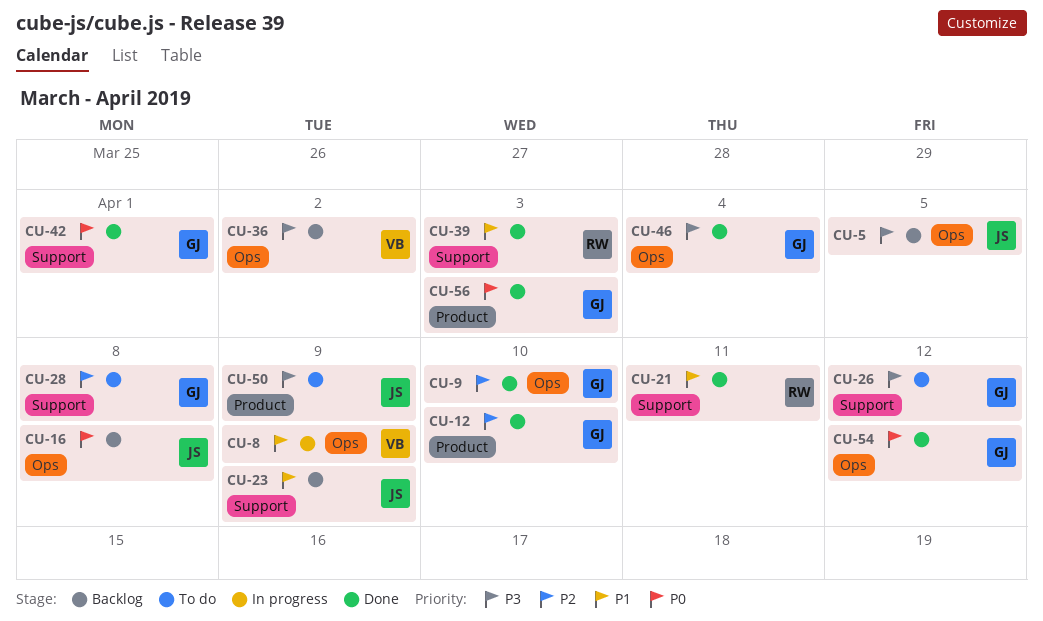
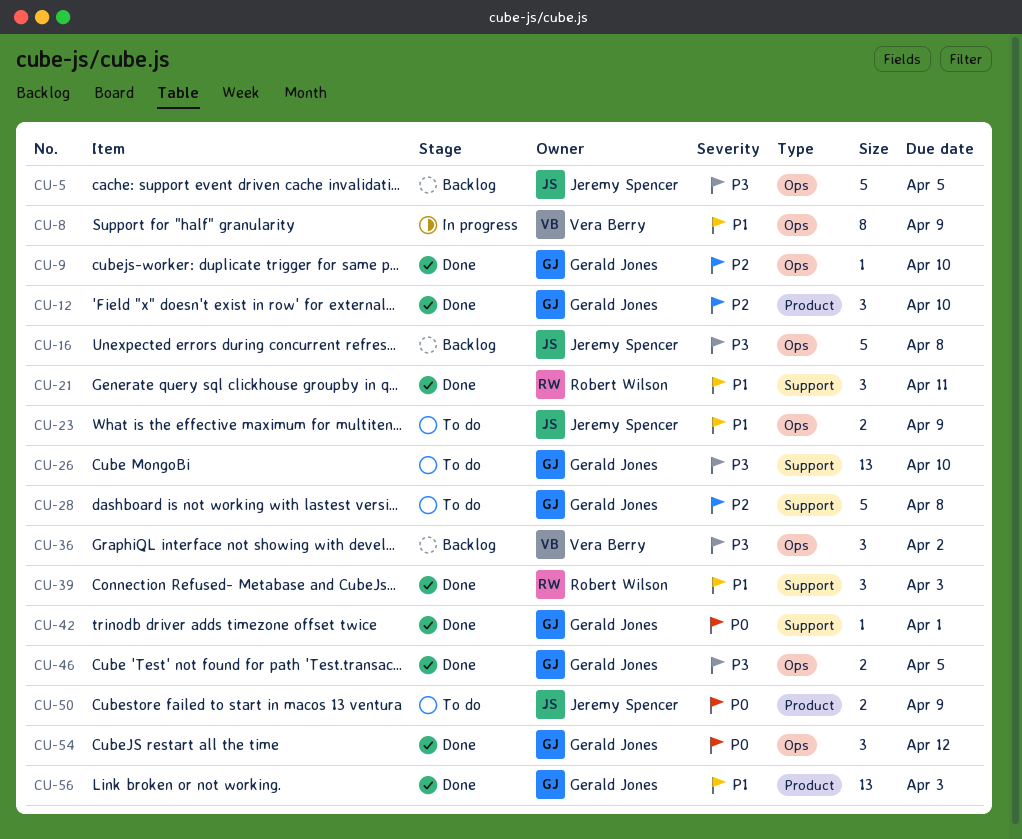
CU-16, priority: P0 -> P3
CU-23, status: Backlog -> To do
CU-23, label: Support -> Ops
CU-26, due: Apr 12 -> Apr 10
CU-46, due: Apr 4 -> Apr 5
CU-50, priority: P3 -> P0
CU-56, priority: P0 -> P1

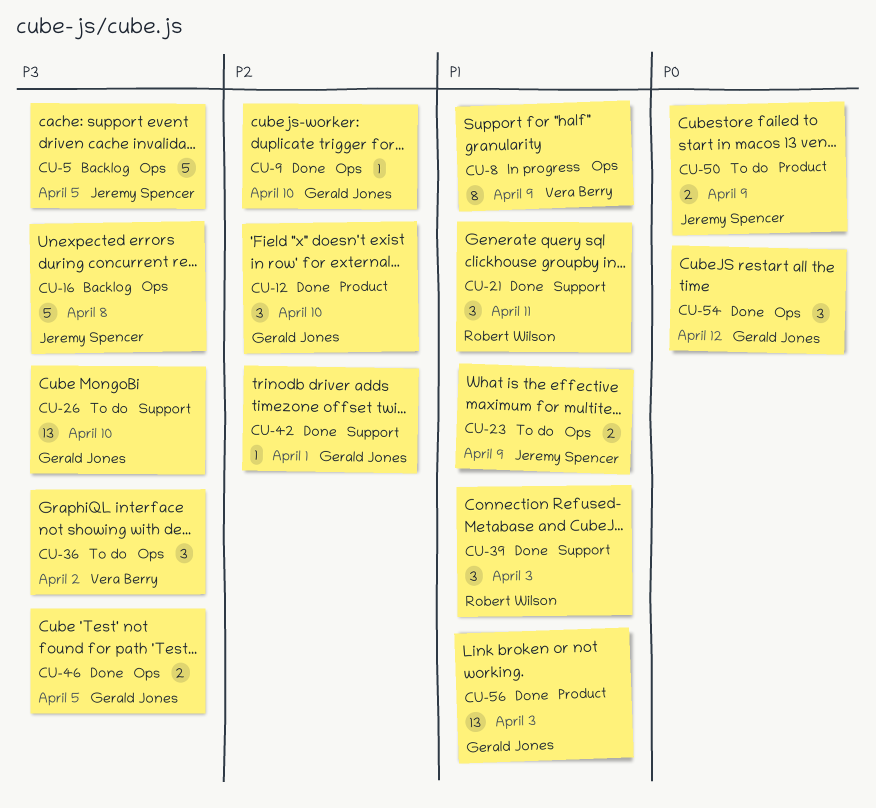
CU-28: present -> none
CU-36, status: Backlog -> To do
CU-42, priority: P0 -> P2

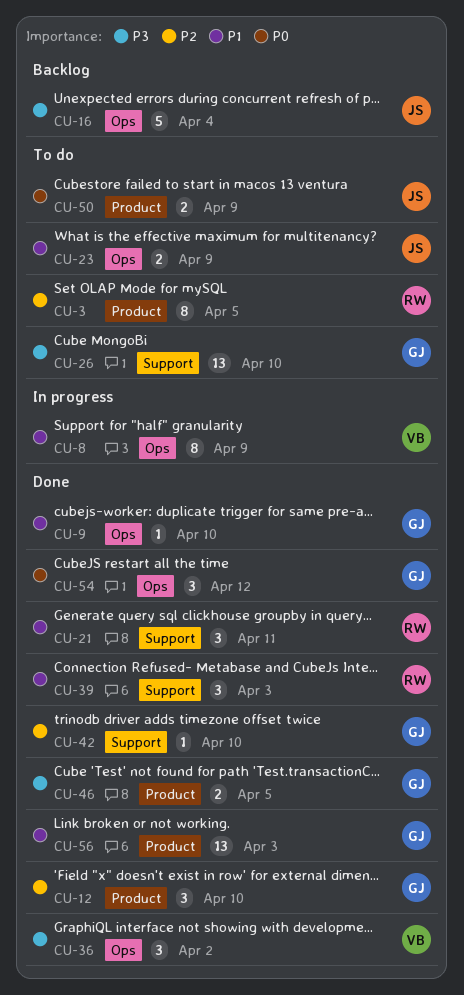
CU-3: none -> present
CU-5: present -> none
CU-9, priority: P2 -> P1
CU-16, due: Apr 8 -> Apr 4
CU-36, status: To do -> Done
CU-42, due: Apr 1 -> Apr 10
CU-46, label: Ops -> Product

